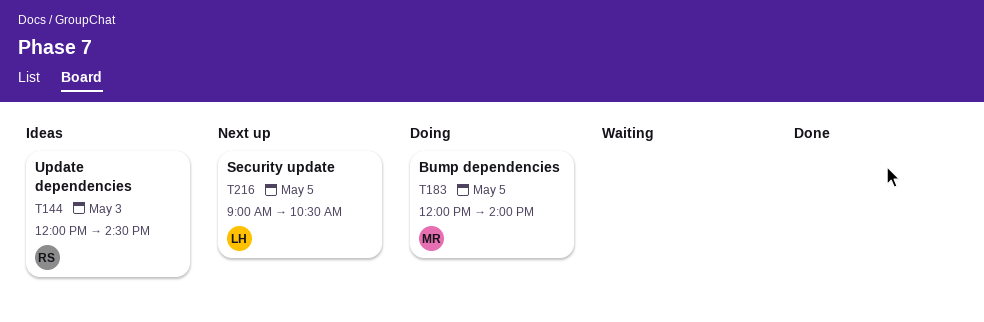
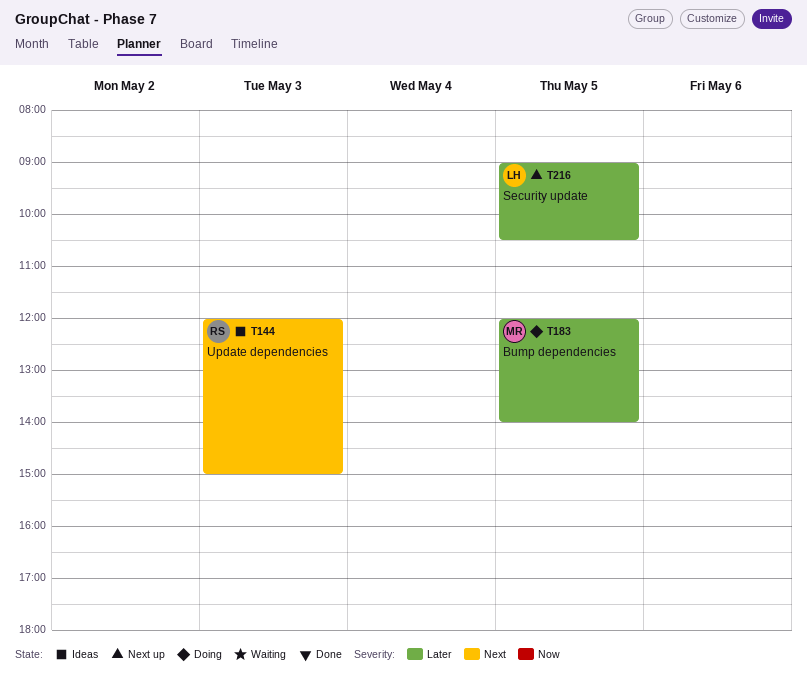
T144, ends: 14:30 -> 15:00

